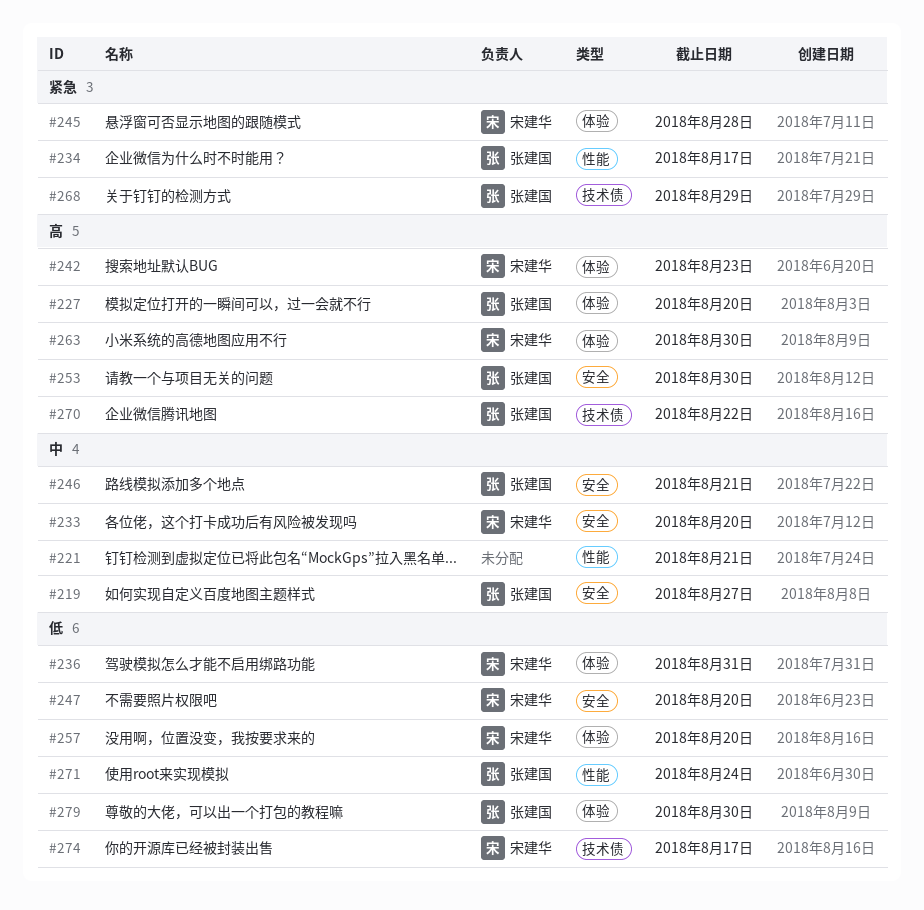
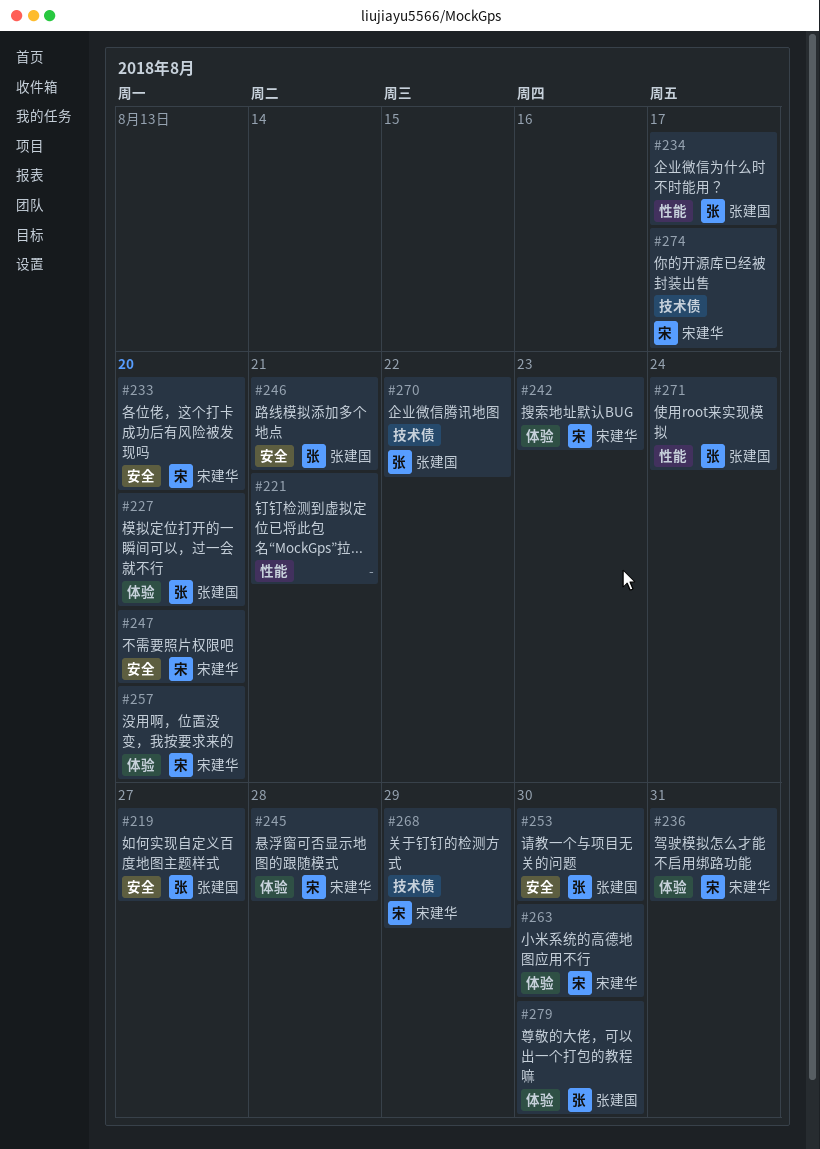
#268, owner: 张建国 -> 宋建华

